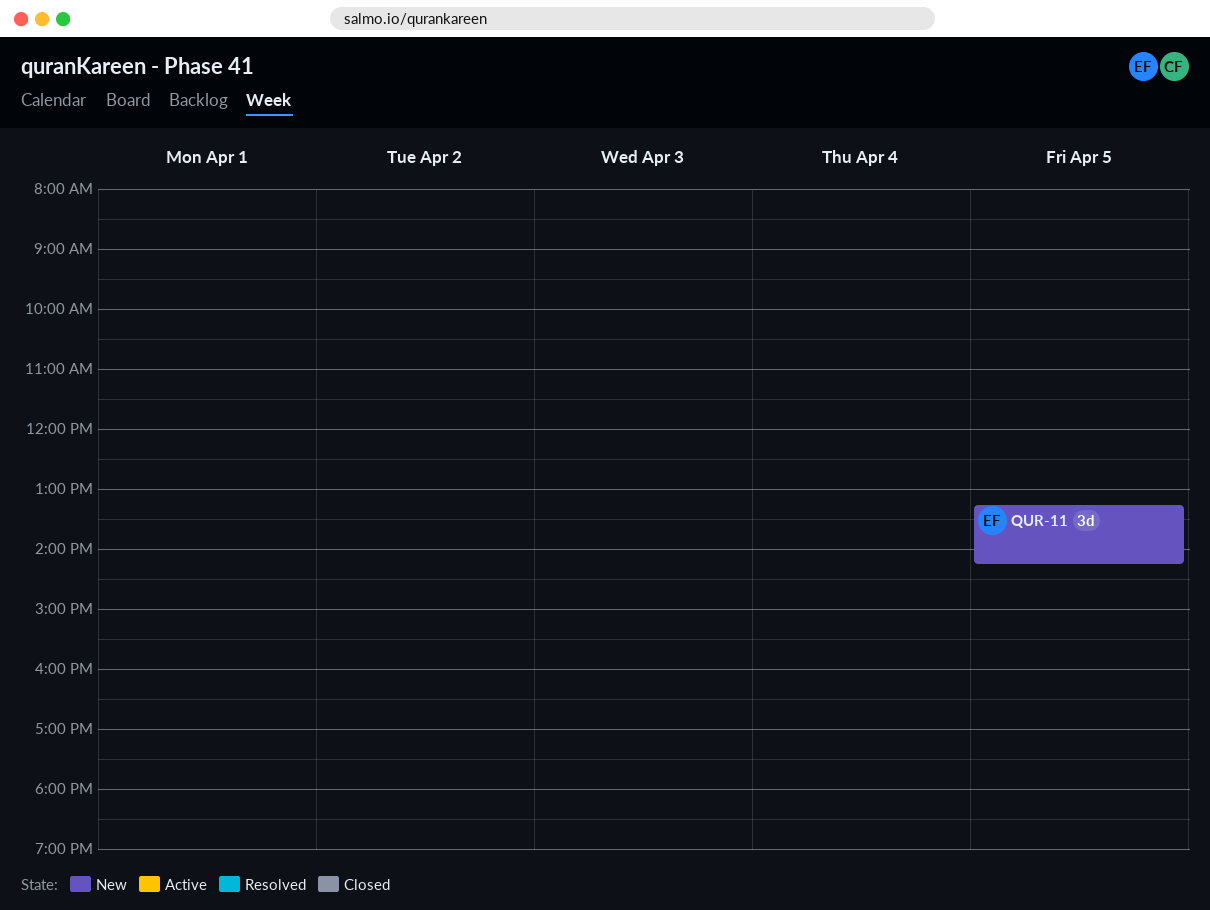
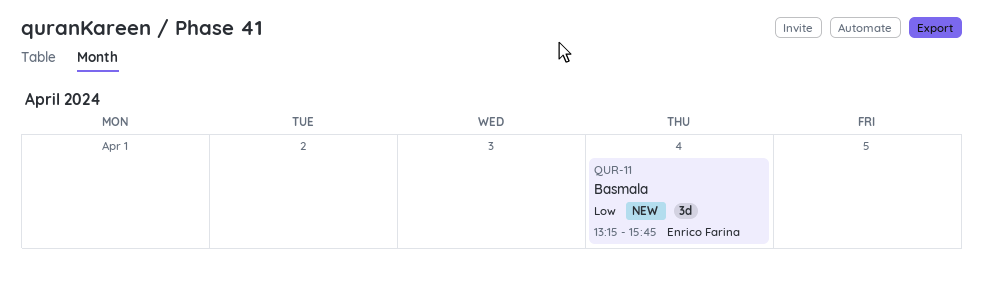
QUR-11, day: Apr 5 -> Apr 4
QUR-11, ends: 14:15 -> 15:45

